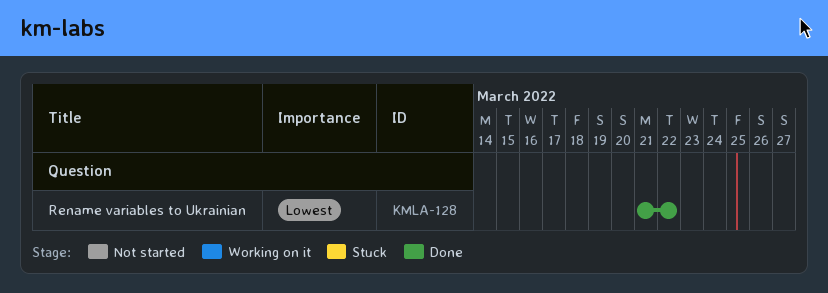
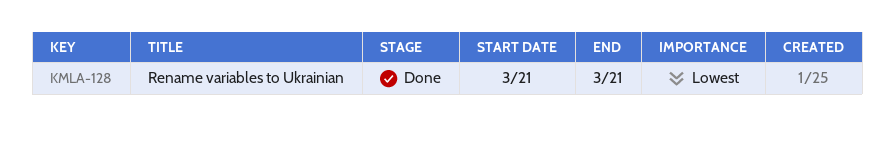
KMLA-128, due: Mar 22 -> Mar 21

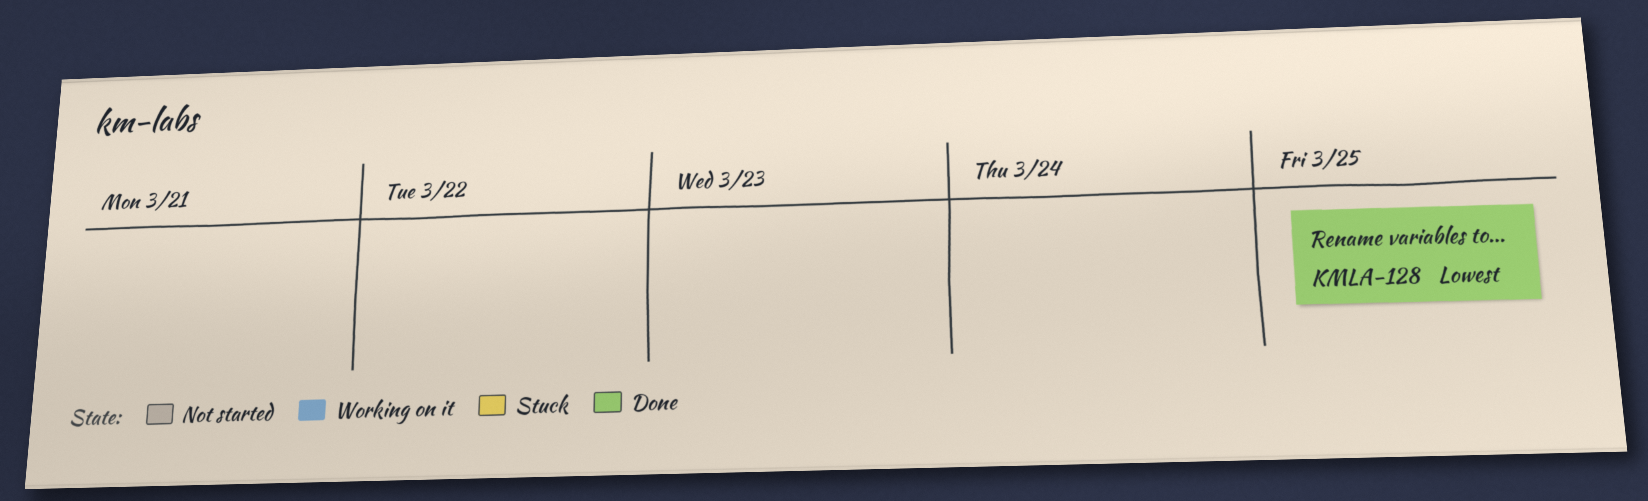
KMLA-128, due: Mar 21 -> Mar 25

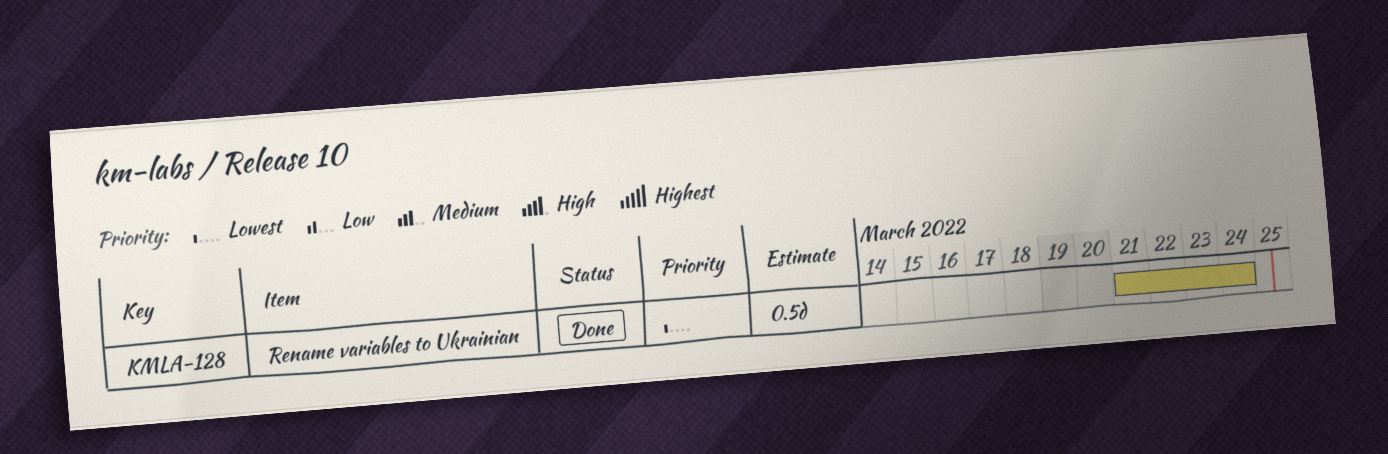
KMLA-128, due: Mar 25 -> Mar 24

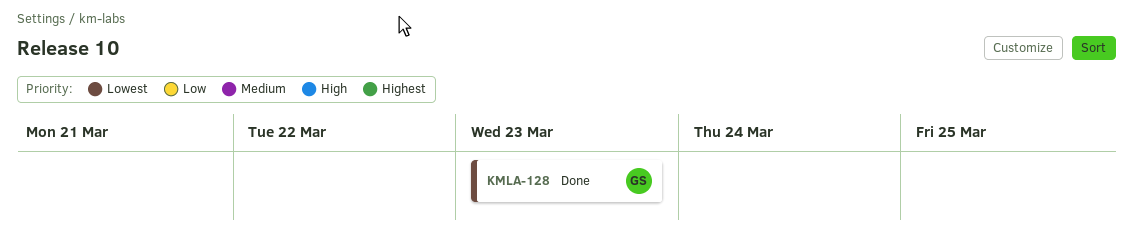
KMLA-128, due: Mar 24 -> Mar 23

